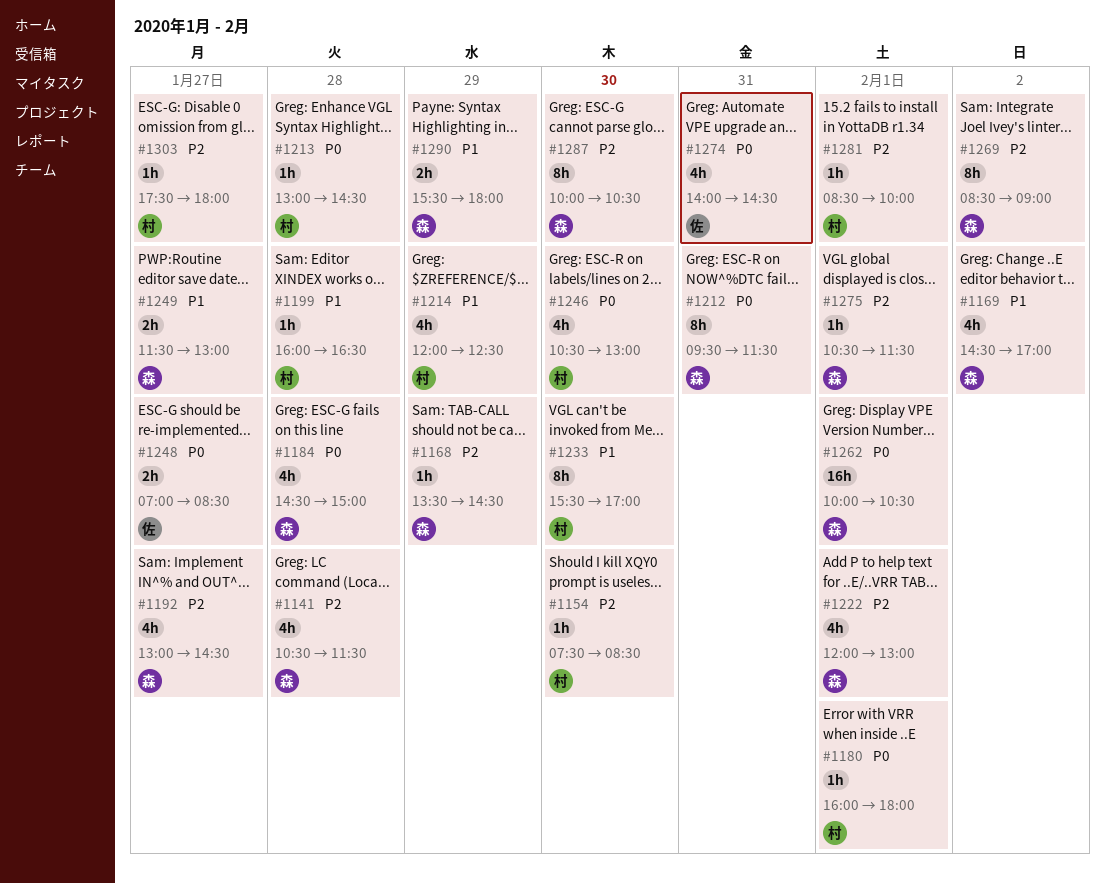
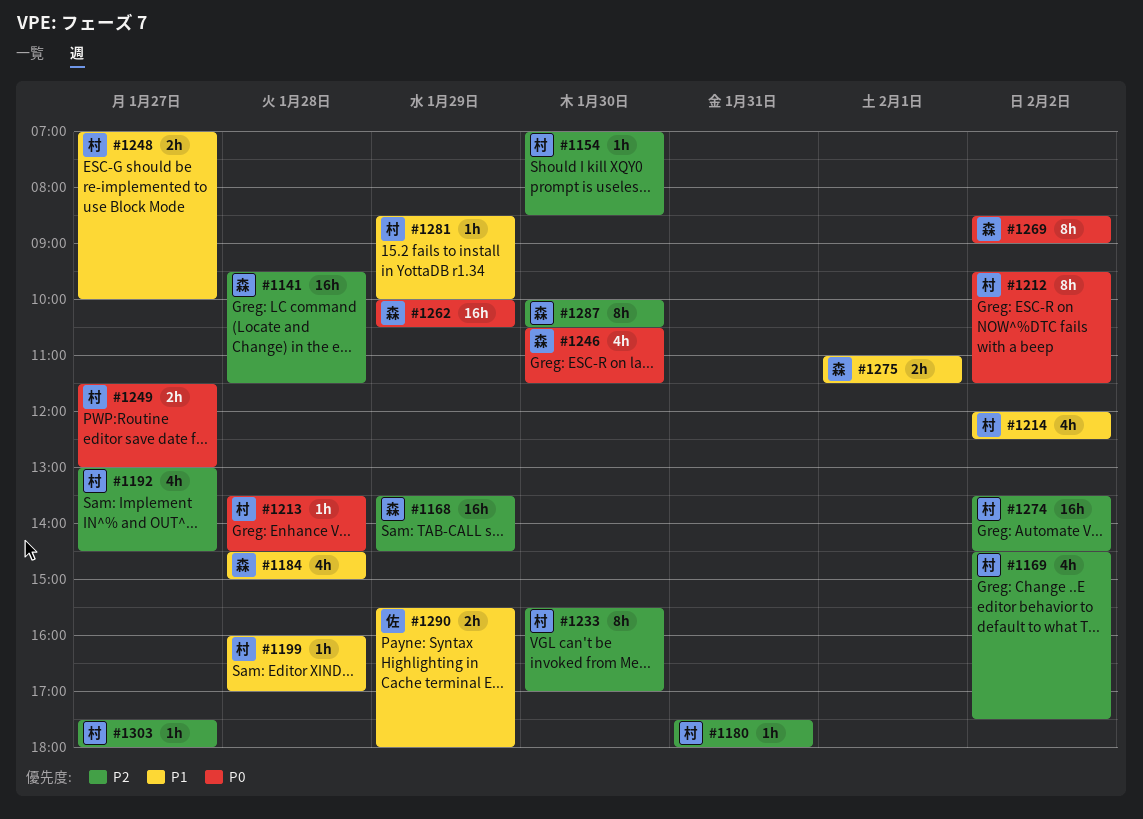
#1141, estimate: 4h -> 16h
#1141, begins: 10:30 -> 09:30
#1154, begins: 07:30 -> 07:00
#1168, estimate: 1h -> 16h
#1169, owner: 森 -> 村
#1169, priority: P1 -> P2
#1169, ends: 17:00 -> 17:30
#1180, priority: P0 -> P2
#1180, day: Feb 1 -> Jan 31
#1180, begins: 16:00 -> 17:30
#1184, priority: P0 -> P1
#1192, owner: 森 -> 村
#1199, ends: 16:30 -> 17:00
#1212, owner: 森 -> 村
#1212, day: Jan 31 -> Feb 2
#1213, begins: 13:00 -> 13:30
#1214, day: Jan 29 -> Feb 2
#1222: present -> none
#1233, priority: P1 -> P2
#1246, owner: 村 -> 森
#1246, ends: 13:00 -> 11:30
#1248, owner: 佐 -> 村
#1248, priority: P0 -> P1
#1248, ends: 08:30 -> 10:00
#1249, owner: 森 -> 村
#1249, priority: P1 -> P0
#1262, day: Feb 1 -> Jan 29
#1269, priority: P2 -> P0
#1274, owner: 佐 -> 村
#1274, priority: P0 -> P2
#1274, estimate: 4h -> 16h
#1274, day: Jan 31 -> Feb 2
#1274, begins: 14:00 -> 13:30
#1275, priority: P2 -> P1
#1275, estimate: 1h -> 2h
#1275, begins: 10:30 -> 11:00
#1281, priority: P2 -> P1
#1281, day: Feb 1 -> Jan 29
#1290, owner: 森 -> 佐

